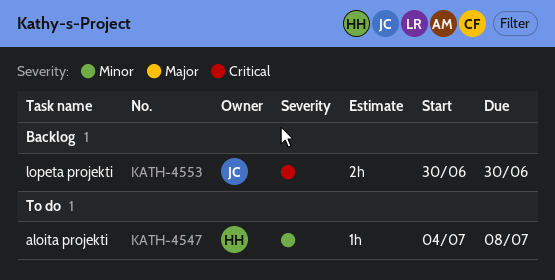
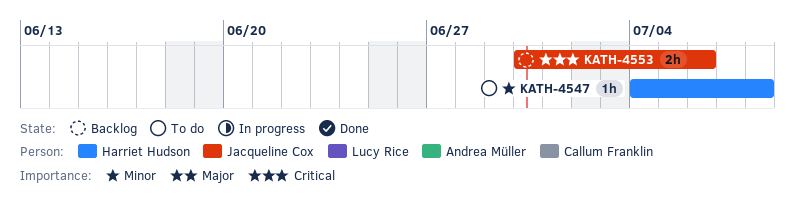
KATH-4553, due: Jun 30 -> Jul 6

